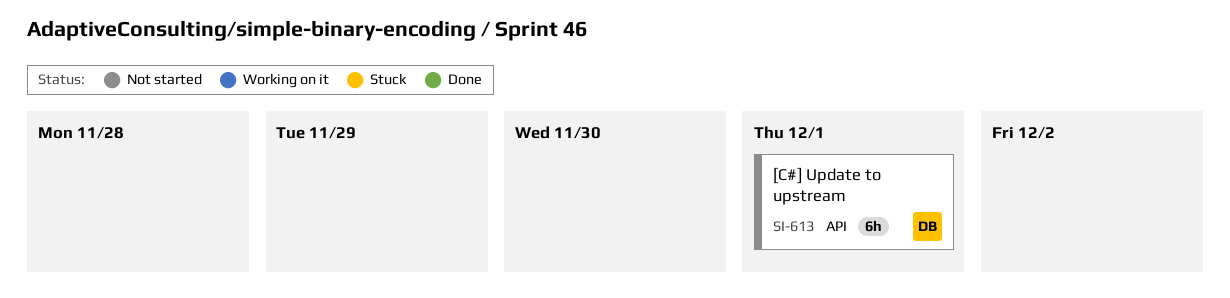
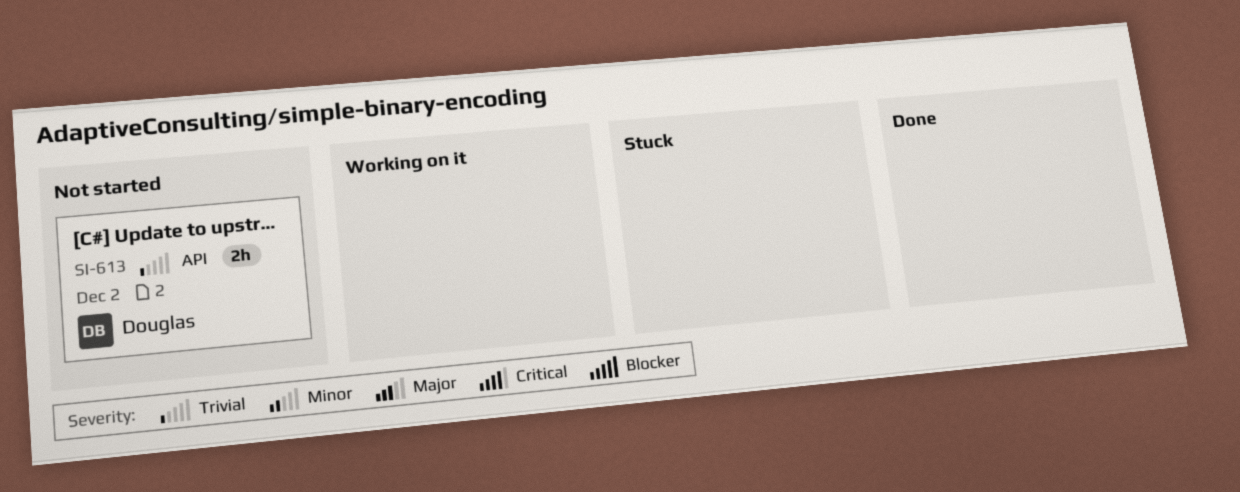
SI-613, estimate: 6h -> 2h
SI-613, due: Dec 1 -> Dec 2

